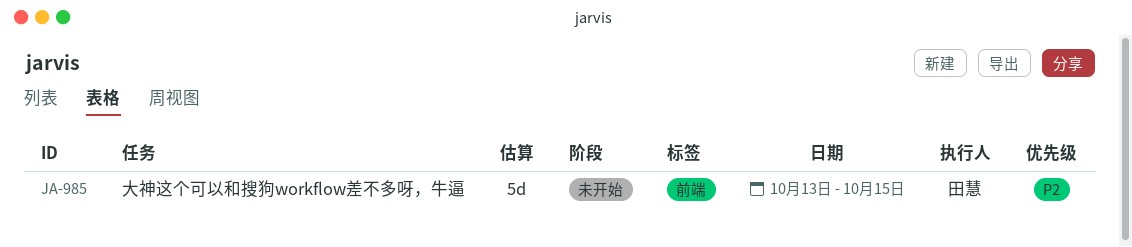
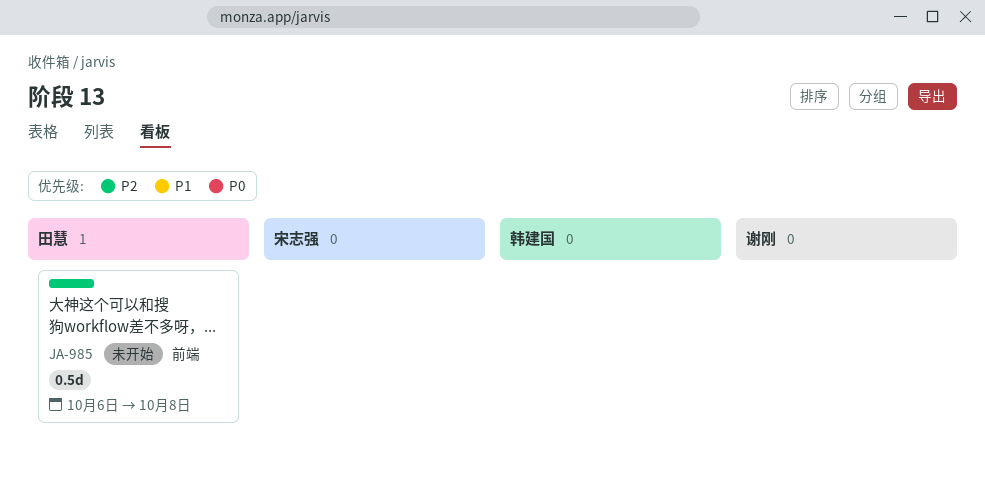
JA-985, estimate: 5d -> 0.5d
JA-985, start: Oct 13 -> Oct 6
JA-985, due: Oct 15 -> Oct 8

